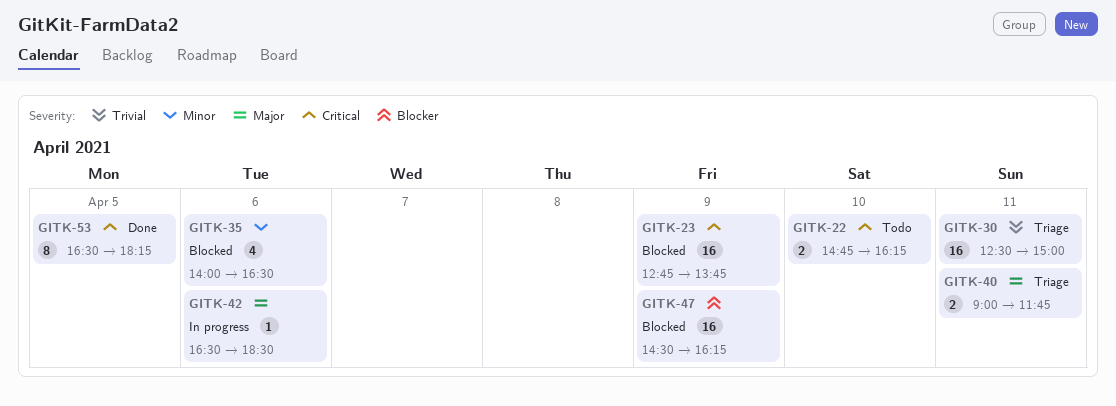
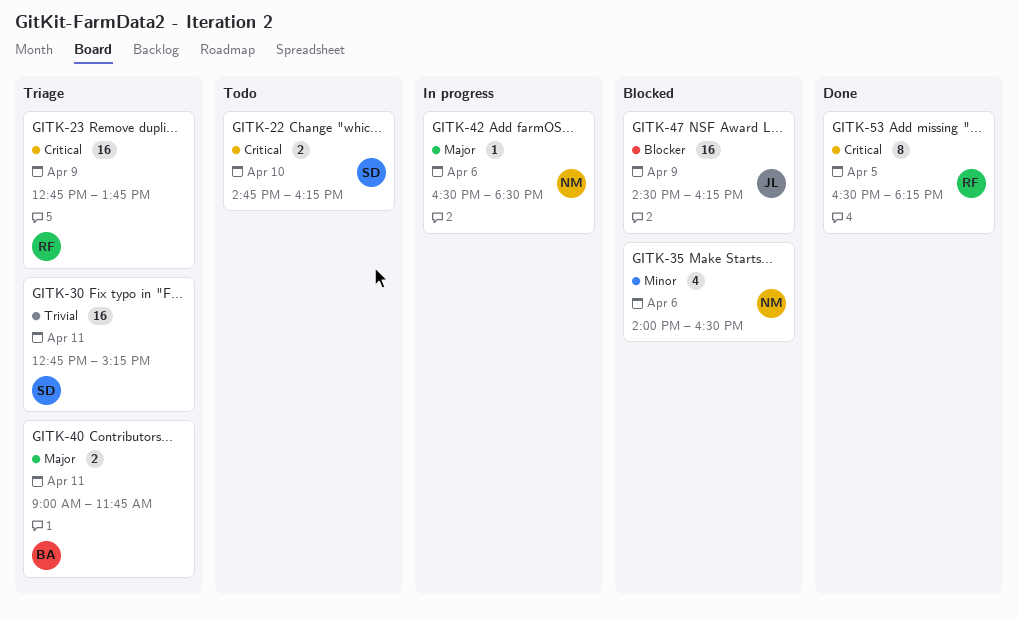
GITK-23, status: Blocked -> Triage
GITK-30, begins: 12:30 -> 12:45
GITK-30, ends: 15:00 -> 15:15

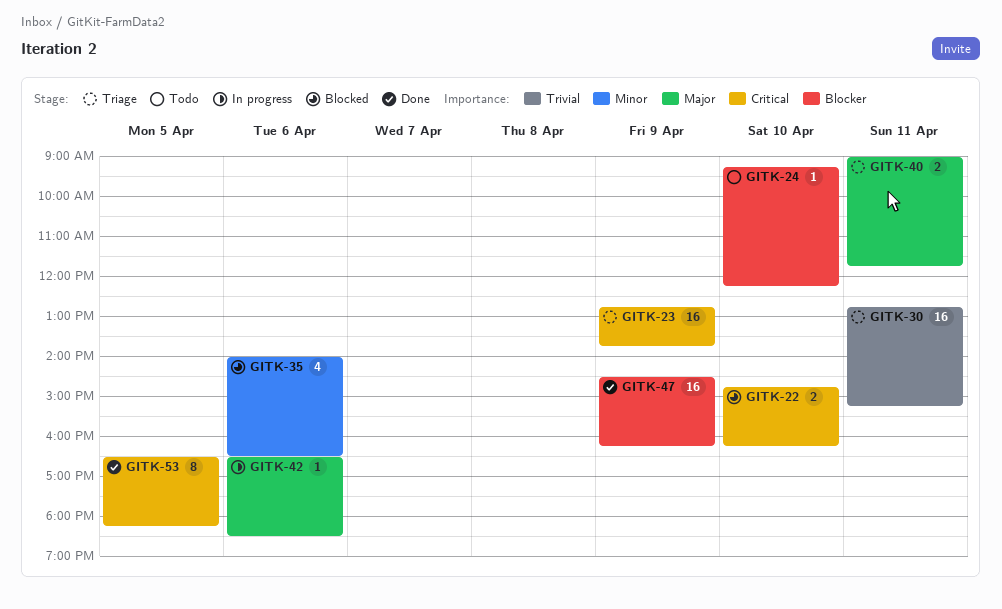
GITK-22, status: Todo -> Blocked
GITK-24: none -> present
GITK-47, status: Blocked -> Done

